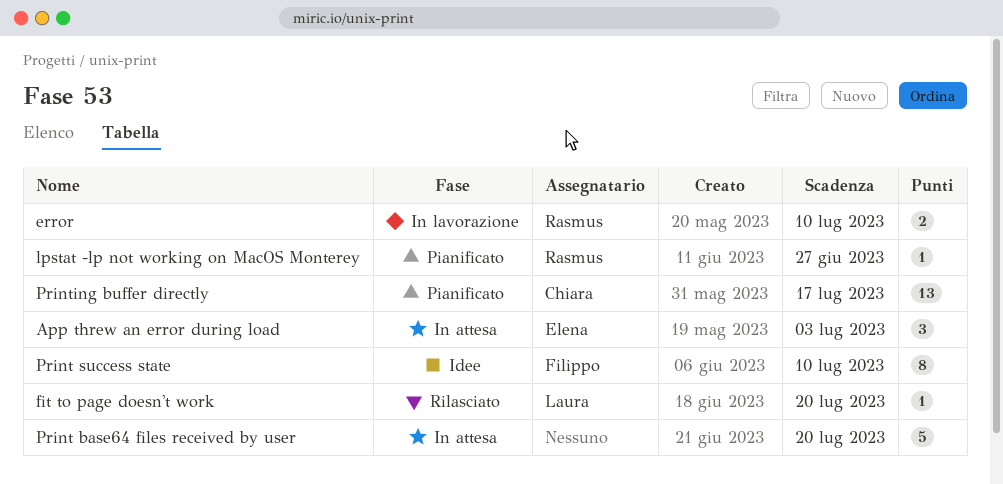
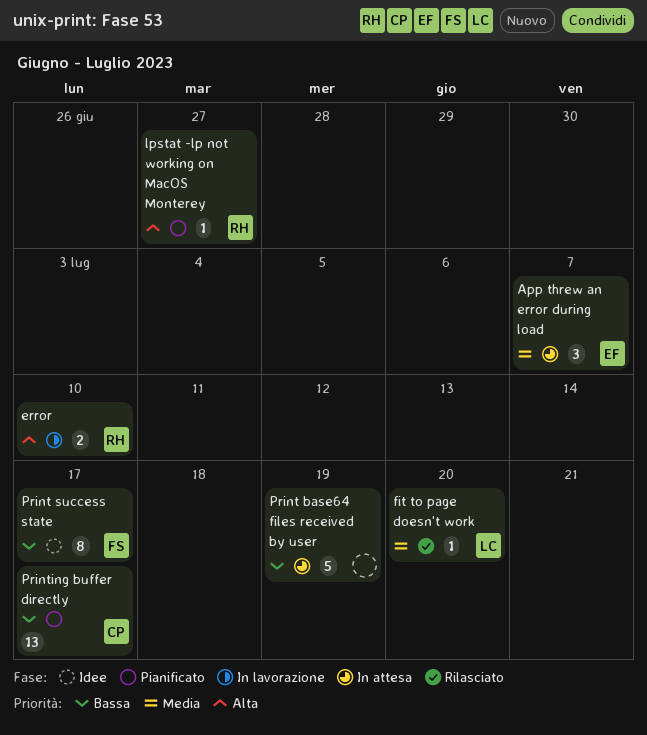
App threw an error during load, due: Jul 3 -> Jul 7
Print base64 files received by user, due: Jul 20 -> Jul 19
Print success state, due: Jul 10 -> Jul 17

